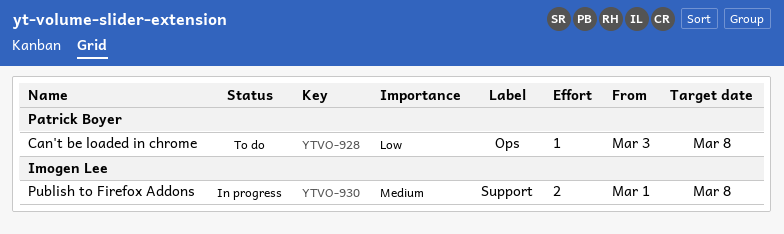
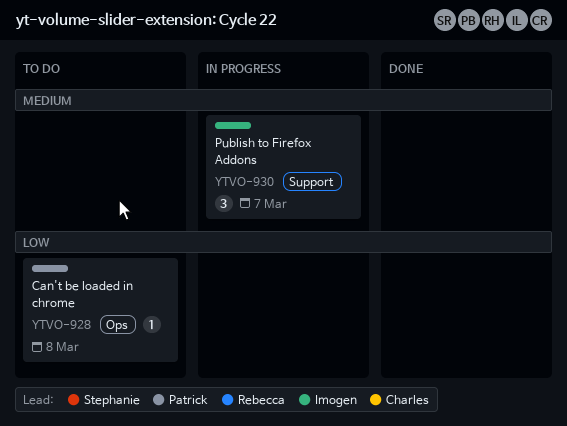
YTVO-930, estimate: 2 -> 3
YTVO-930, due: Mar 8 -> Mar 7

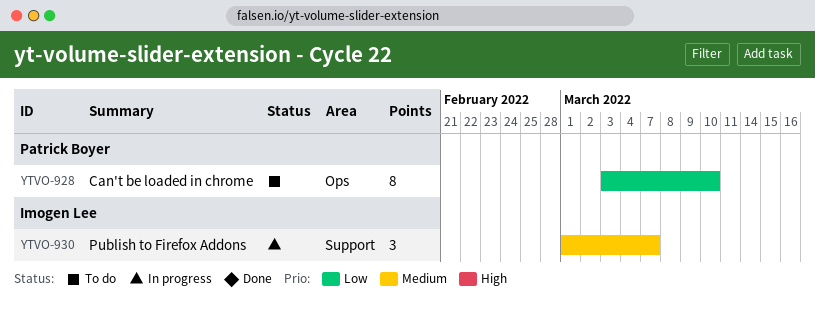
YTVO-928, estimate: 1 -> 8
YTVO-928, due: Mar 8 -> Mar 10

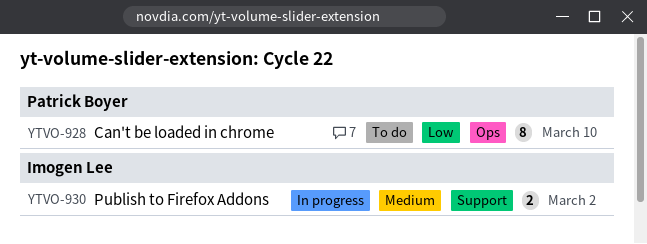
YTVO-930, estimate: 3 -> 2
YTVO-930, due: Mar 7 -> Mar 2

